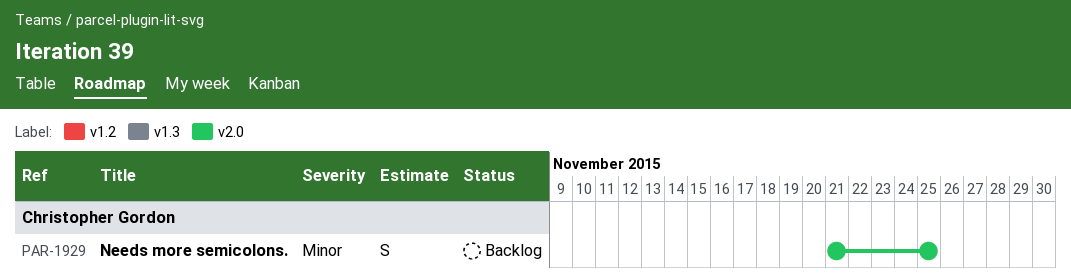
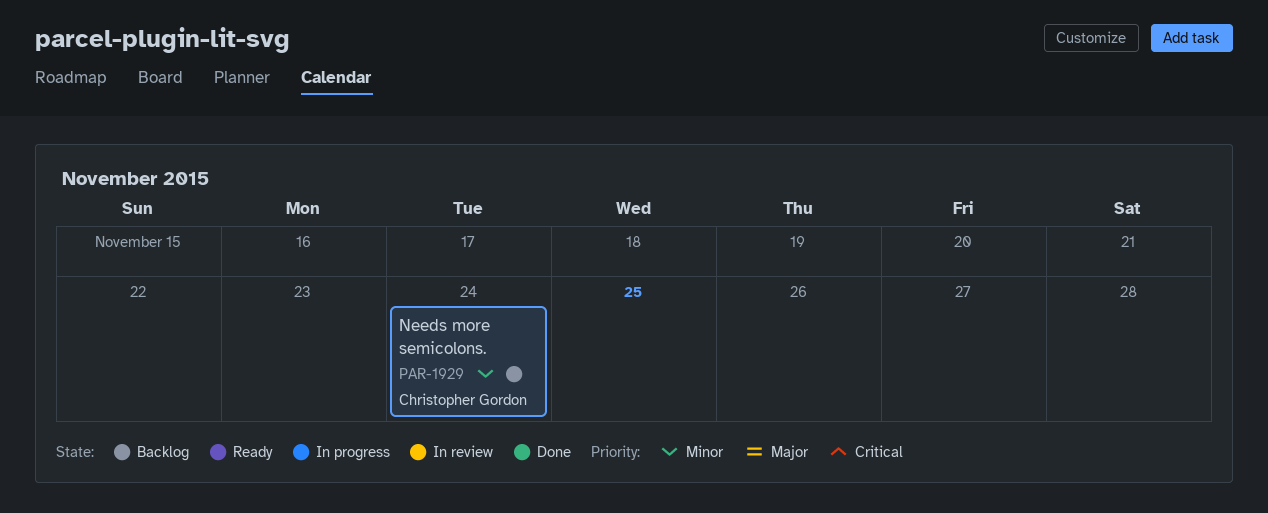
PAR-1929, due: Nov 25 -> Nov 24

